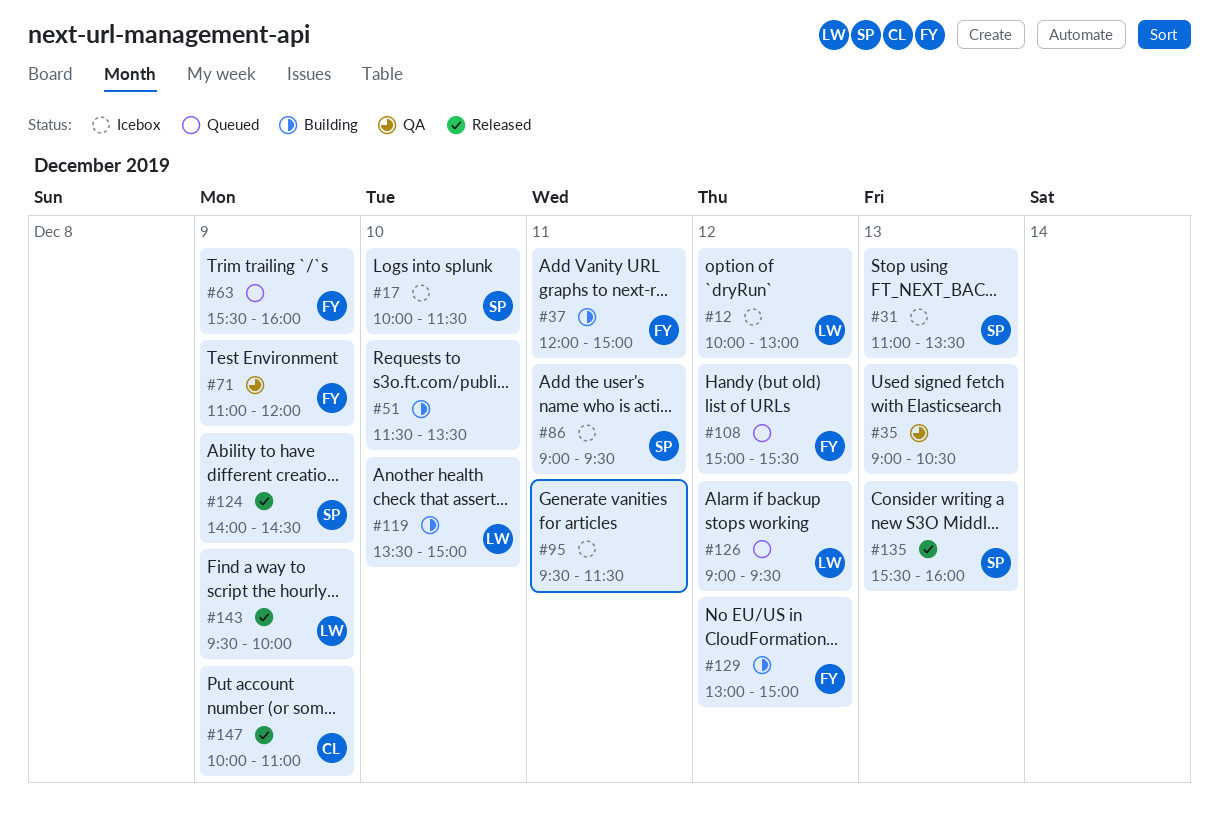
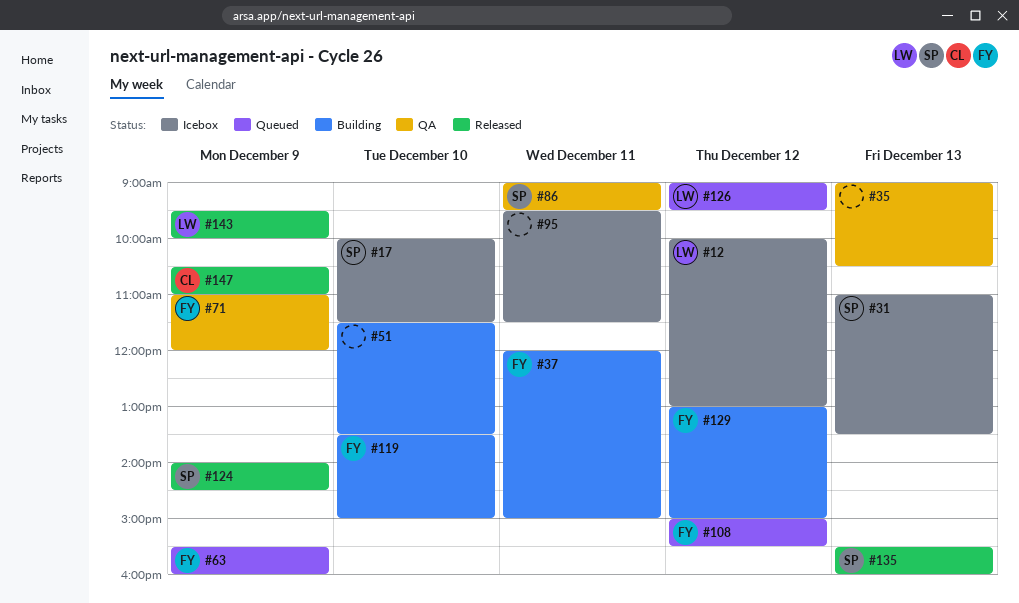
#86, status: Icebox -> QA
#119, owner: LW -> FY
#147, begins: 10:00 -> 10:30

